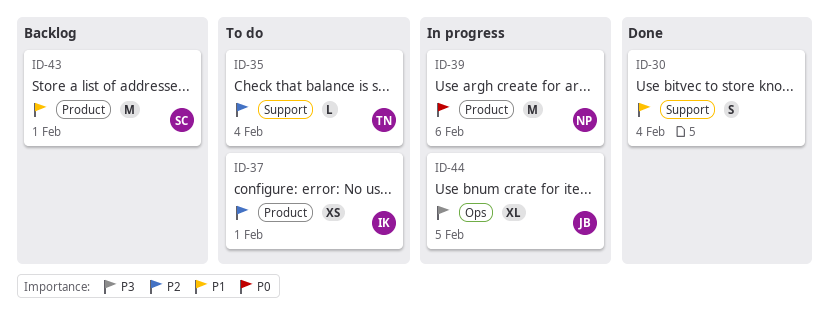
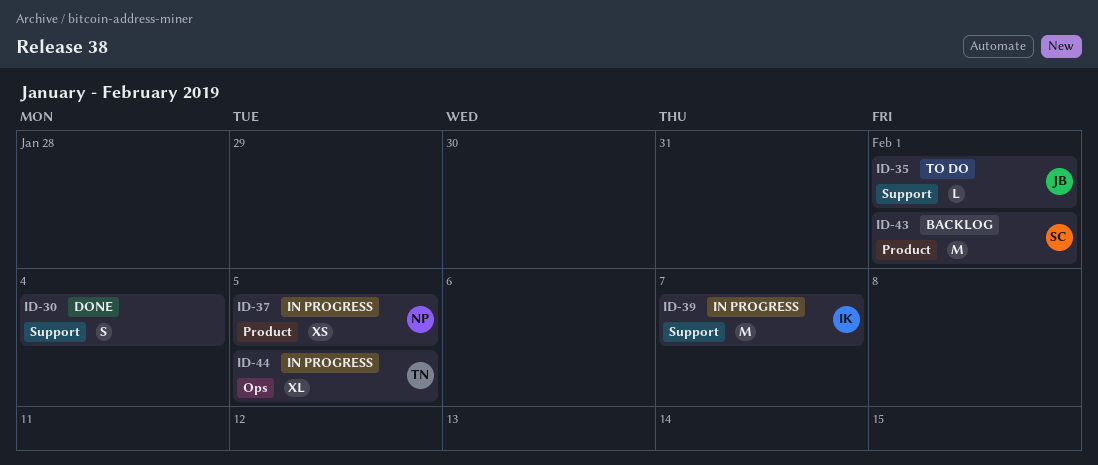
ID-35, owner: TN -> JB
ID-35, due: Feb 4 -> Feb 1
ID-37, status: To do -> In progress
ID-37, owner: IK -> NP
ID-37, due: Feb 1 -> Feb 5
ID-39, owner: NP -> IK
ID-39, label: Product -> Support
ID-39, due: Feb 6 -> Feb 7
ID-44, owner: JB -> TN

